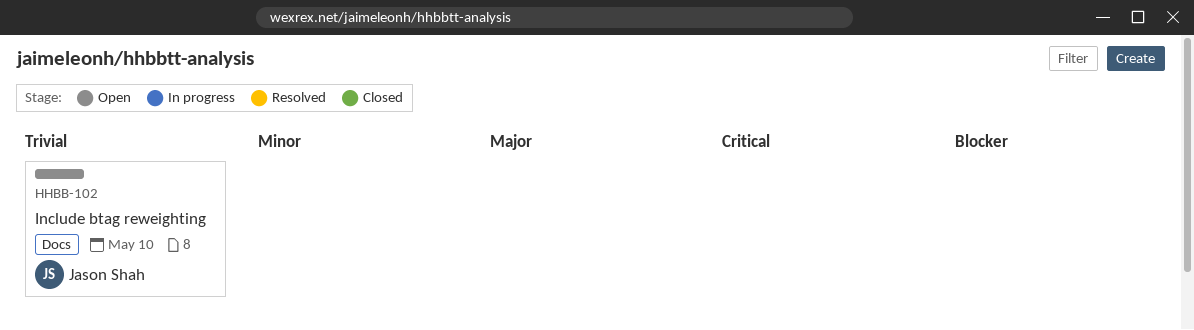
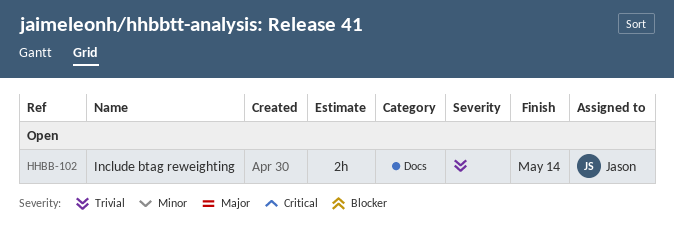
HHBB-102, due: May 10 -> May 14

